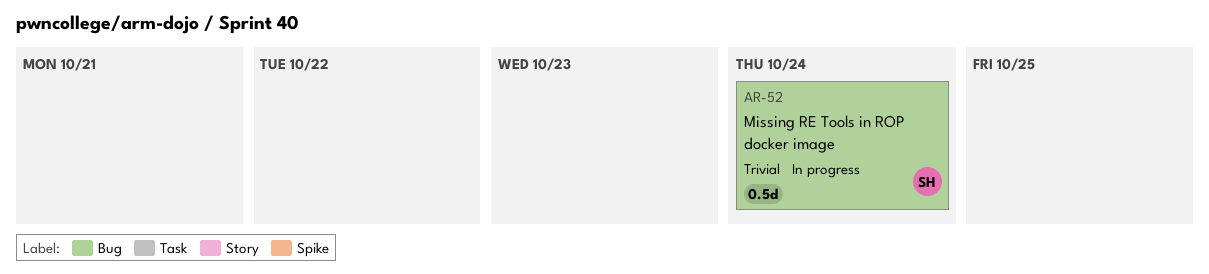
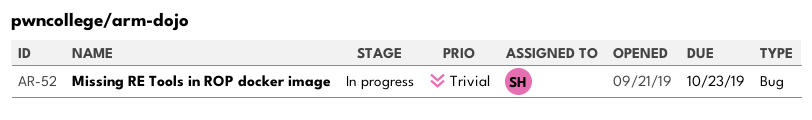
AR-52, due: Oct 24 -> Oct 23

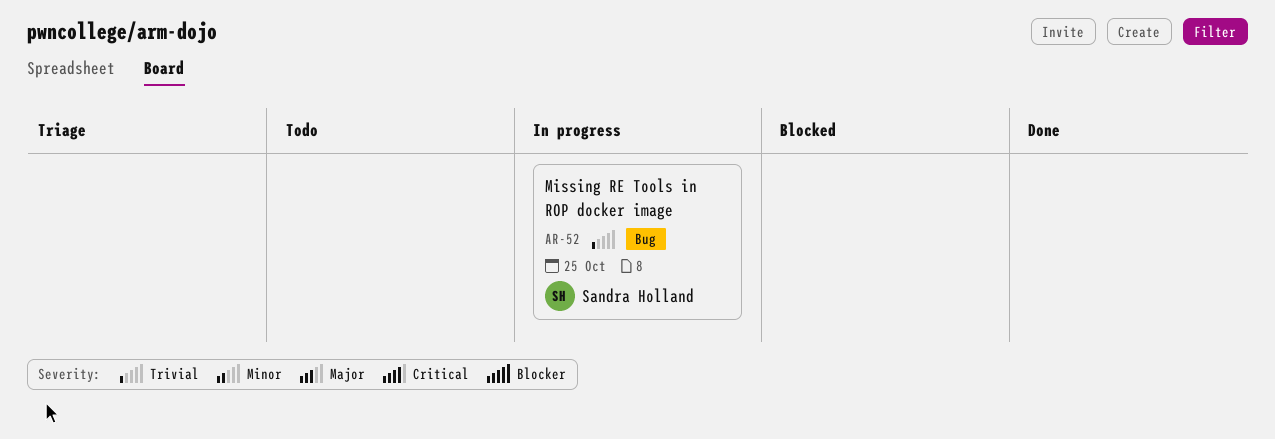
AR-52, due: Oct 23 -> Oct 25

